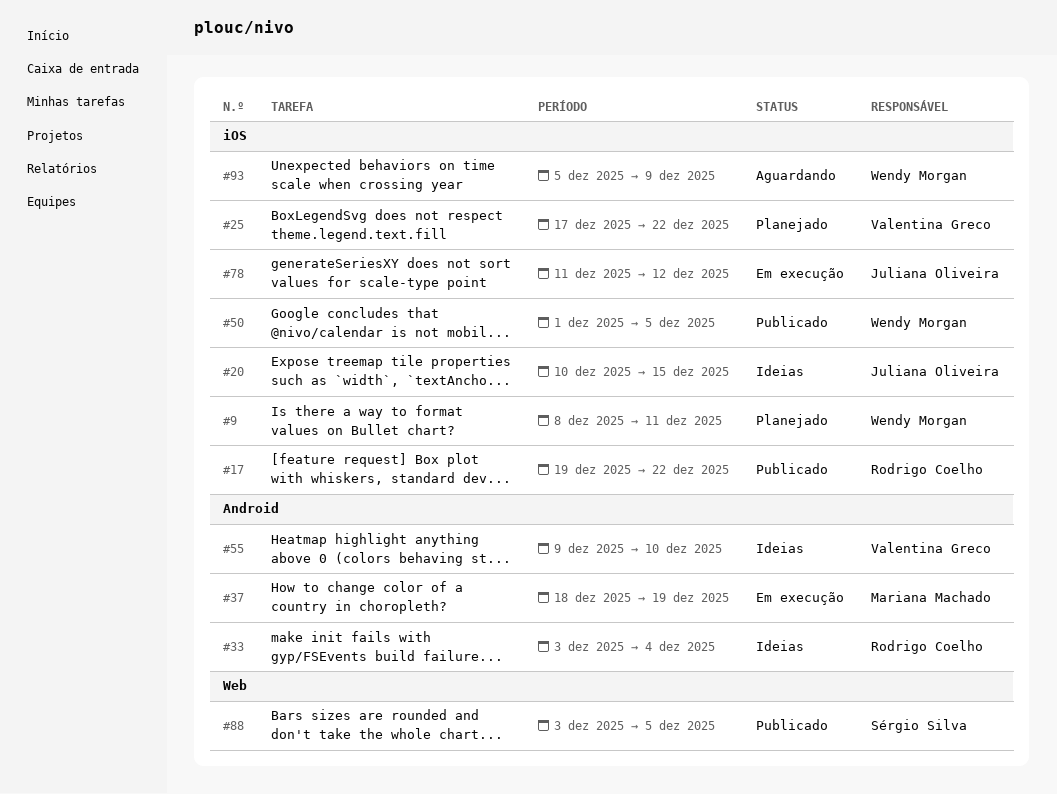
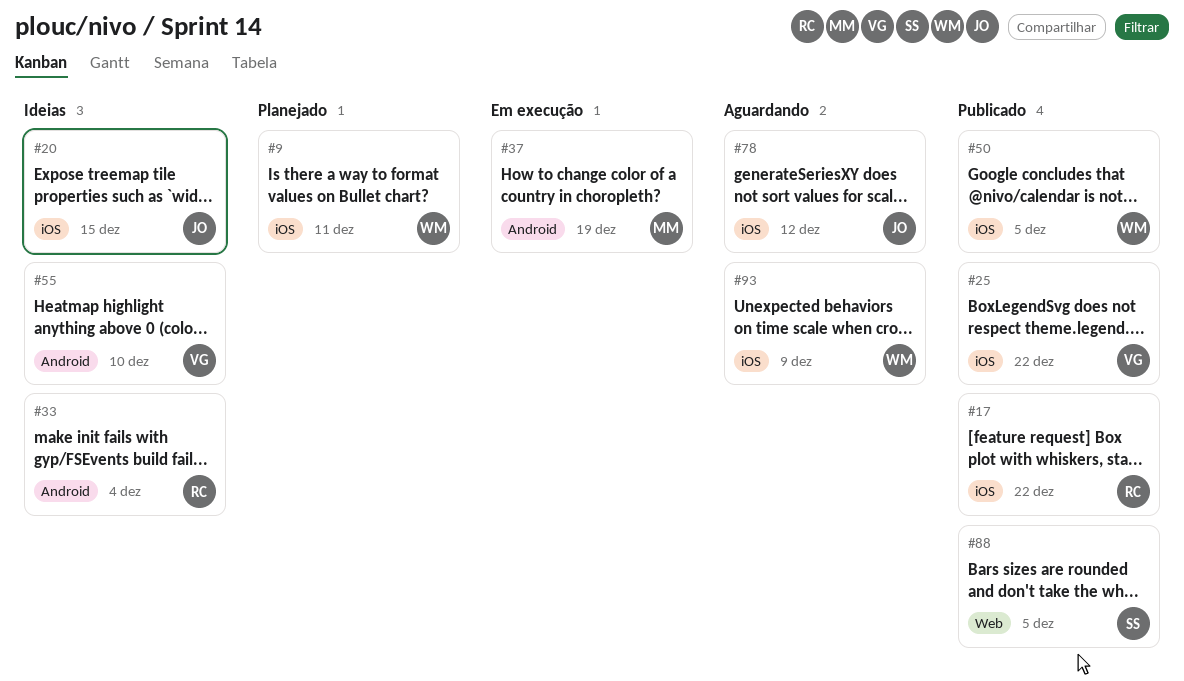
#25, status: Planejado -> Publicado
#78, status: Em execução -> Aguardando

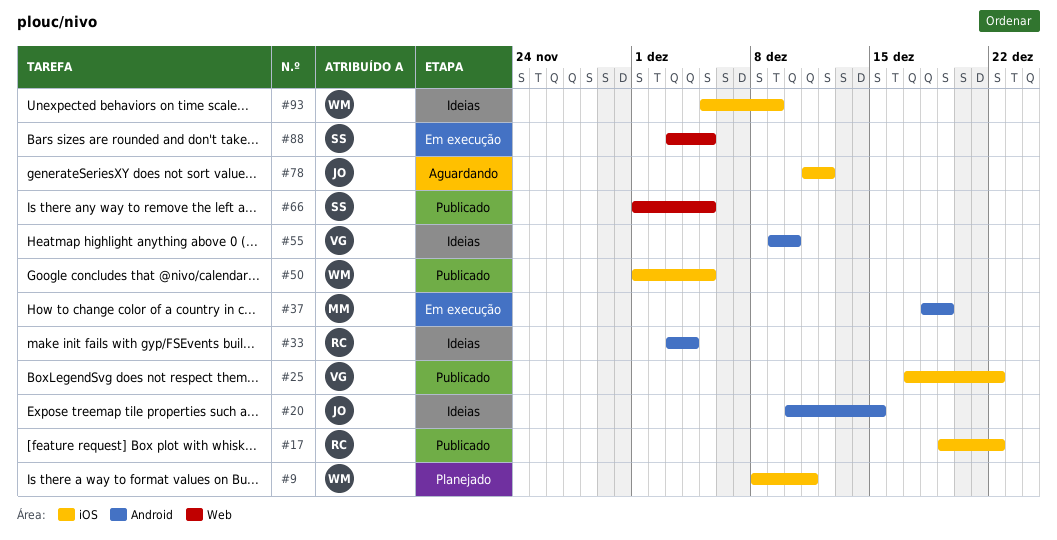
#20, label: iOS -> Android
#66: none -> present
#88, status: Publicado -> Em execução
#93, status: Aguardando -> Ideias

